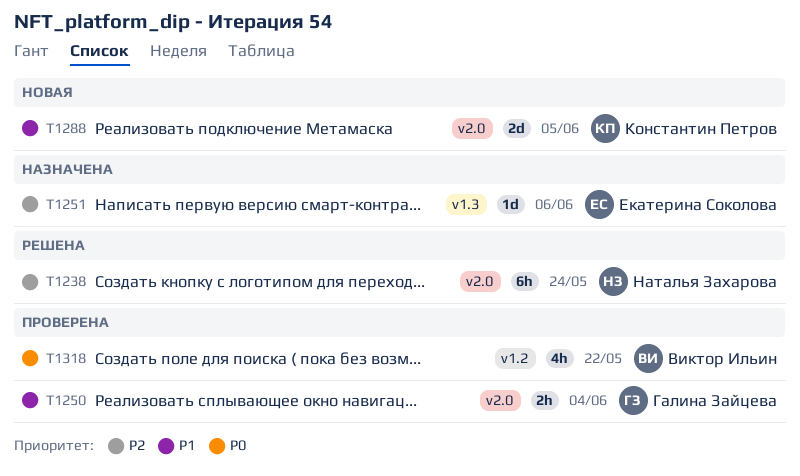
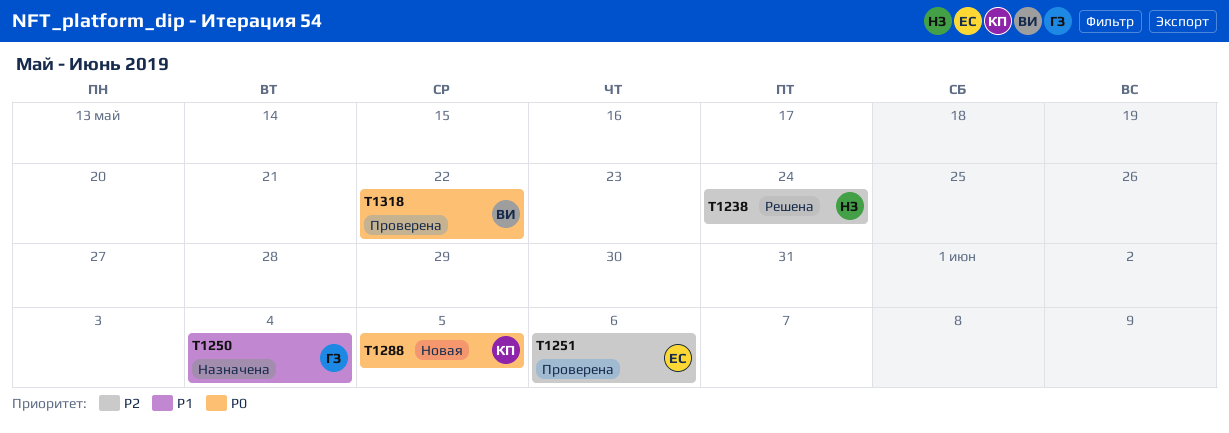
T1250, status: Проверена -> Назначена
T1251, status: Назначена -> Проверена
T1288, priority: P1 -> P0

